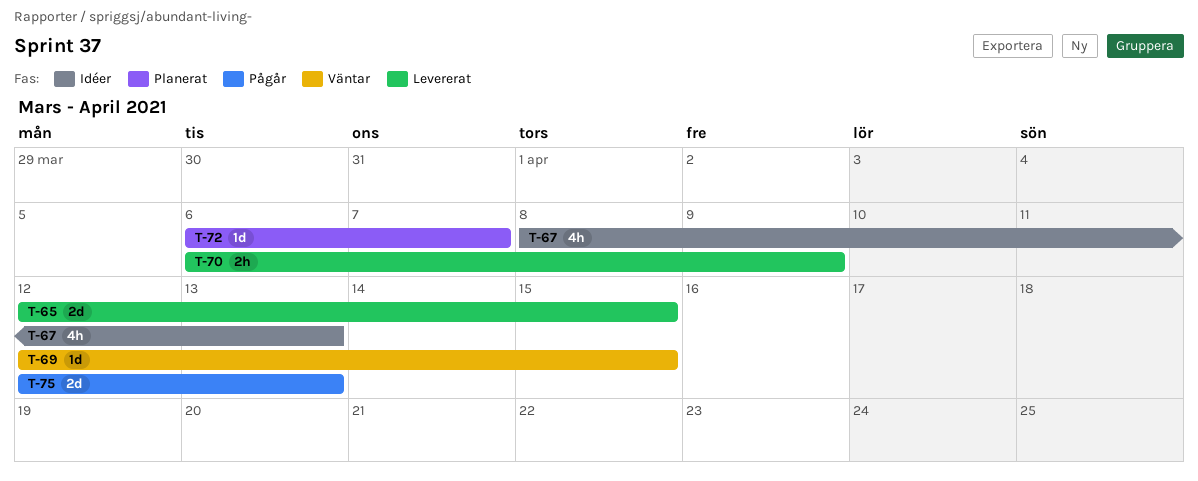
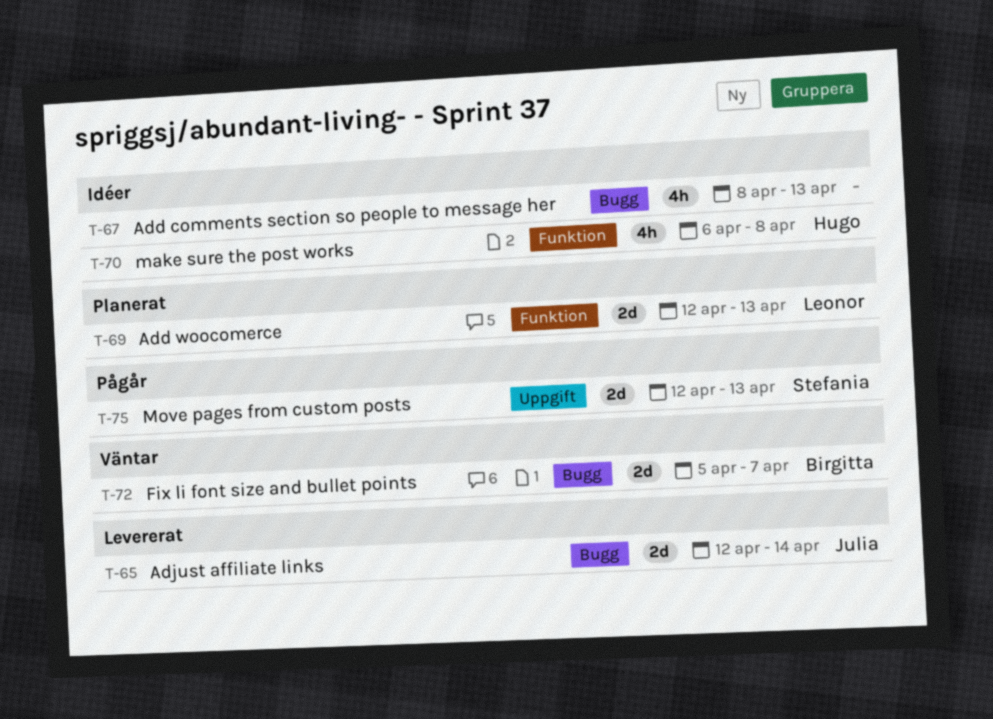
T-65, due: Apr 15 -> Apr 14
T-69, status: Väntar -> Planerat
T-69, estimate: 1d -> 2d
T-69, due: Apr 15 -> Apr 13
T-70, status: Levererat -> Idéer
T-70, estimate: 2h -> 4h
T-70, due: Apr 9 -> Apr 8
T-72, status: Planerat -> Väntar
T-72, estimate: 1d -> 2d
T-72, start: Apr 6 -> Apr 5

